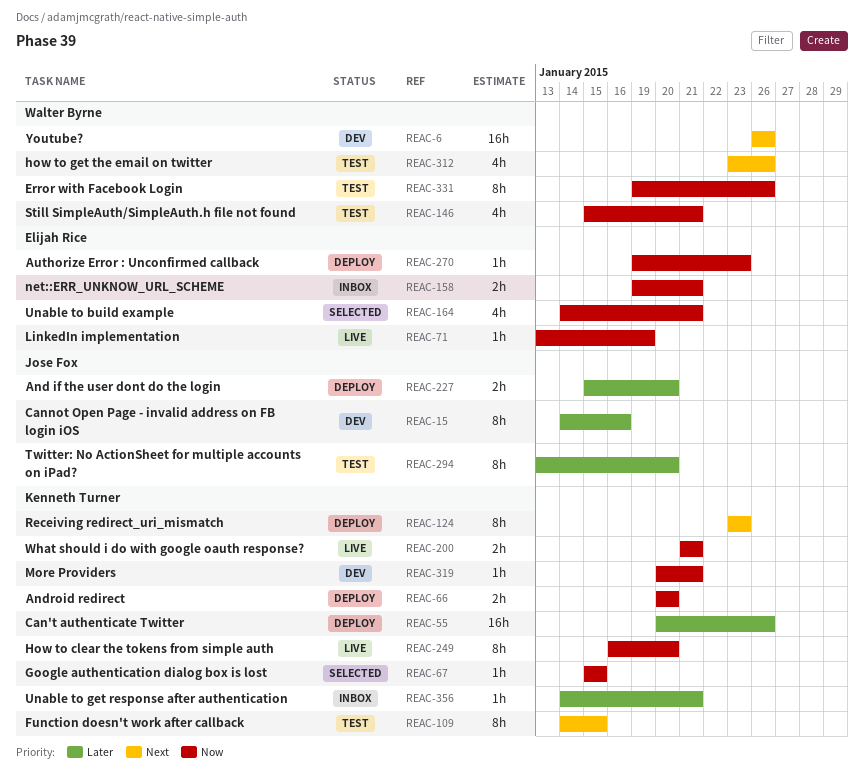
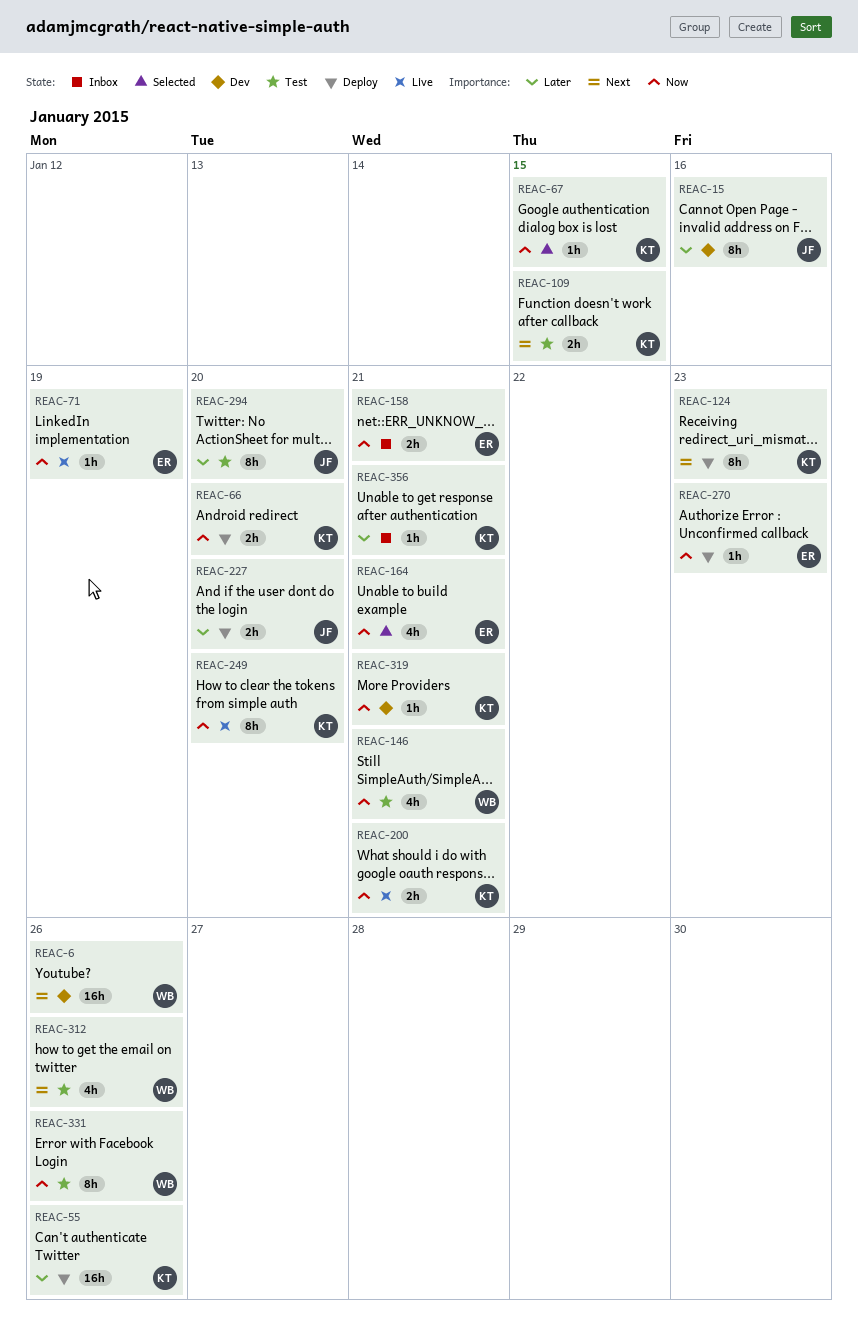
REAC-109, estimate: 8h -> 2h

